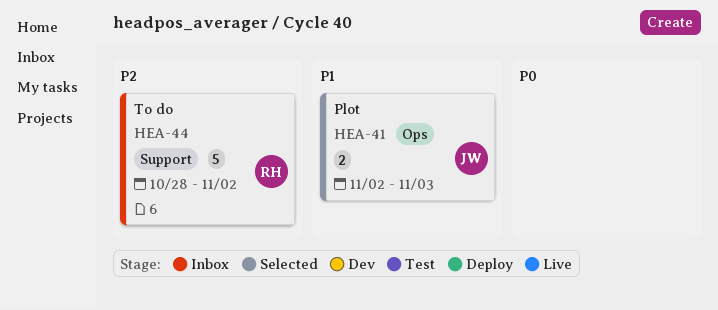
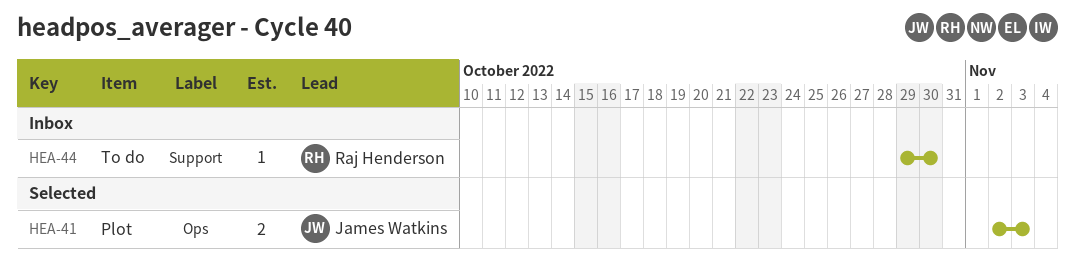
HEA-44, estimate: 5 -> 1
HEA-44, start: Oct 28 -> Oct 29
HEA-44, due: Nov 2 -> Oct 30

